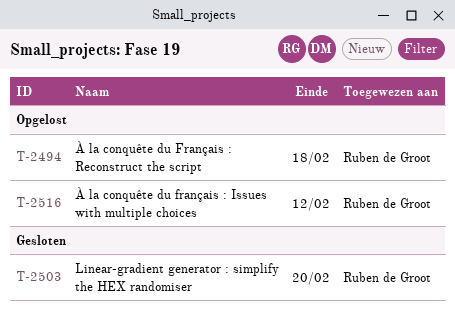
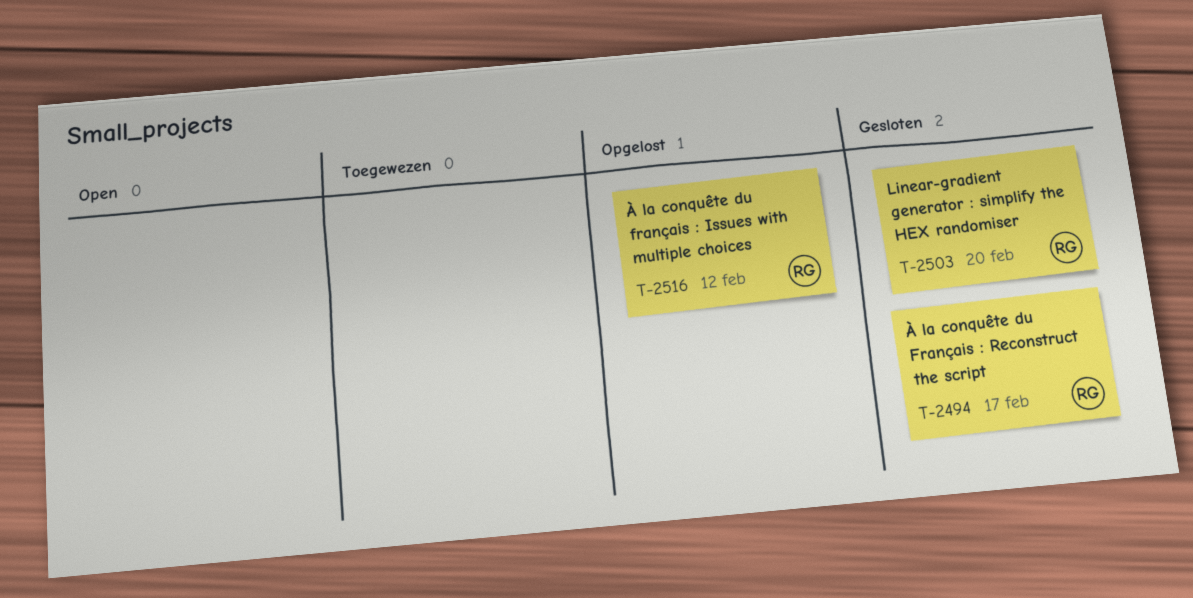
T-2494, status: Opgelost -> Gesloten
T-2494, due: Feb 18 -> Feb 17

